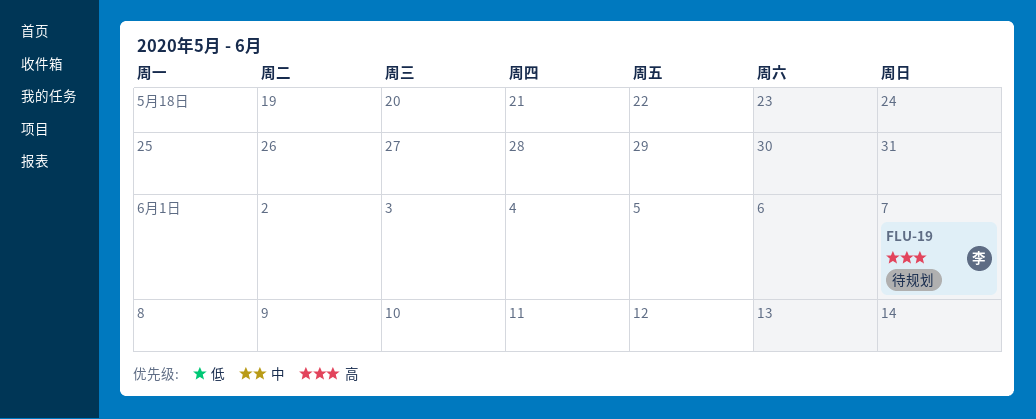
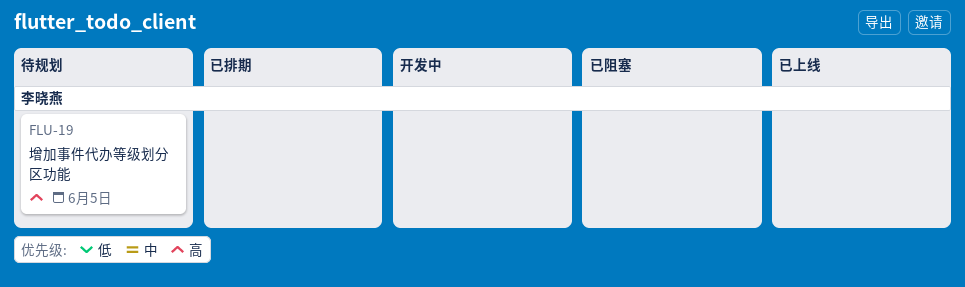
FLU-19, due: Jun 7 -> Jun 5

